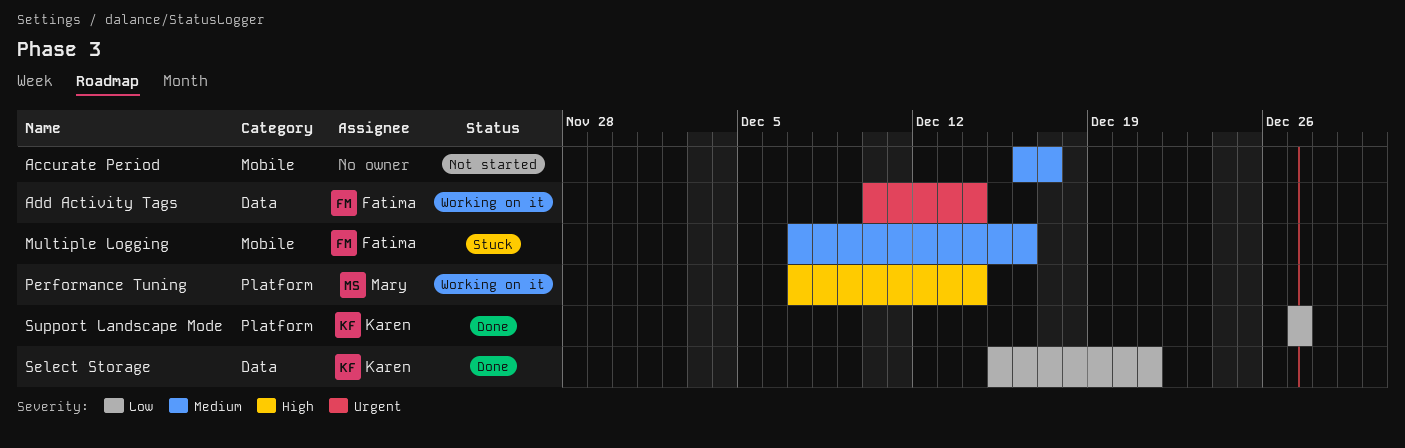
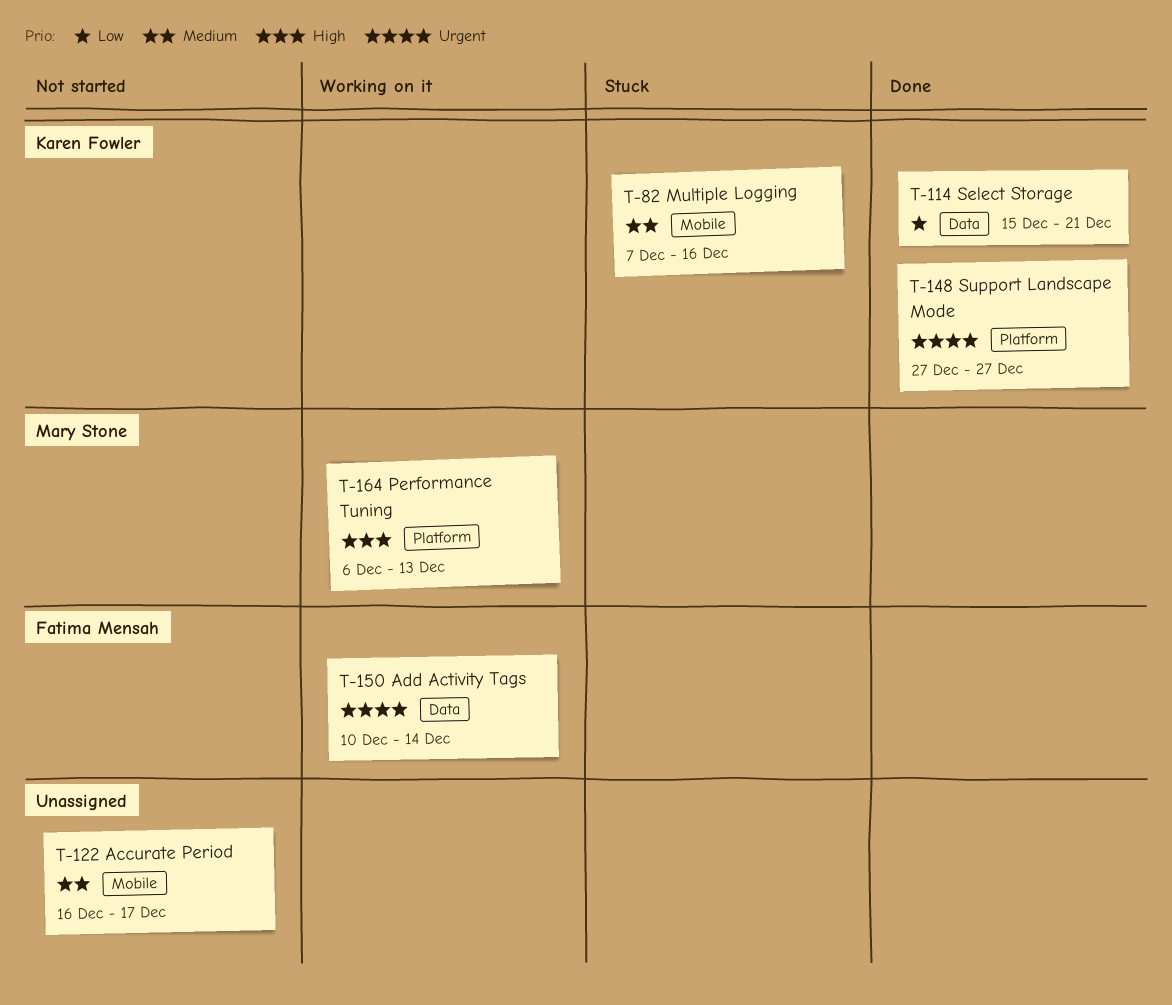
Multiple Logging, owner: Fatima Mensah -> Karen Fowler
Performance Tuning, start: Dec 7 -> Dec 6
Performance Tuning, due: Dec 14 -> Dec 13
Support Landscape Mode, priority: Low -> Urgent

